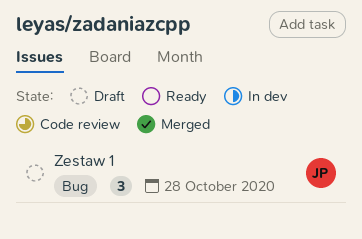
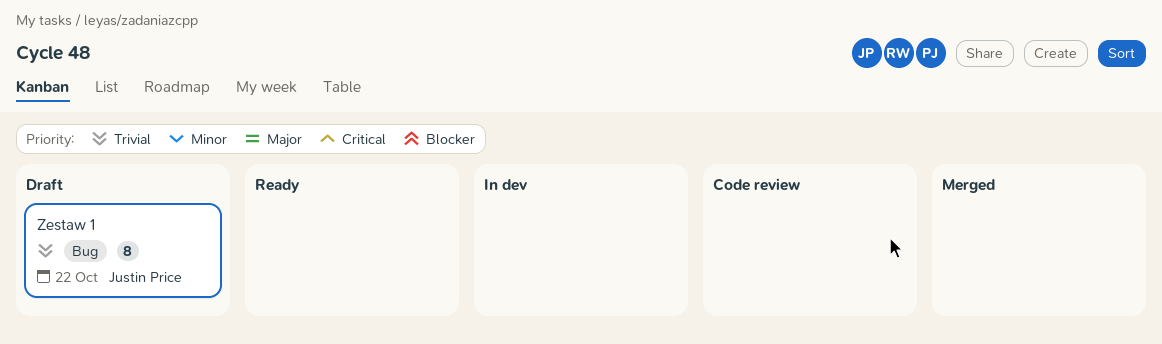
Zestaw 1, estimate: 3 -> 8
Zestaw 1, due: Oct 28 -> Oct 22

